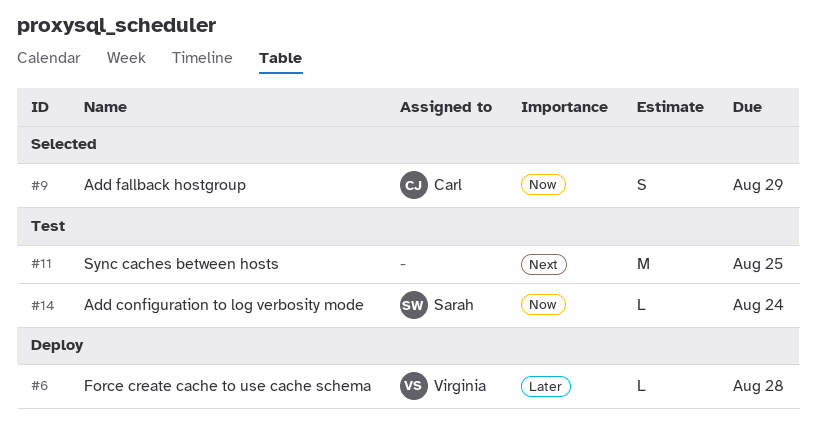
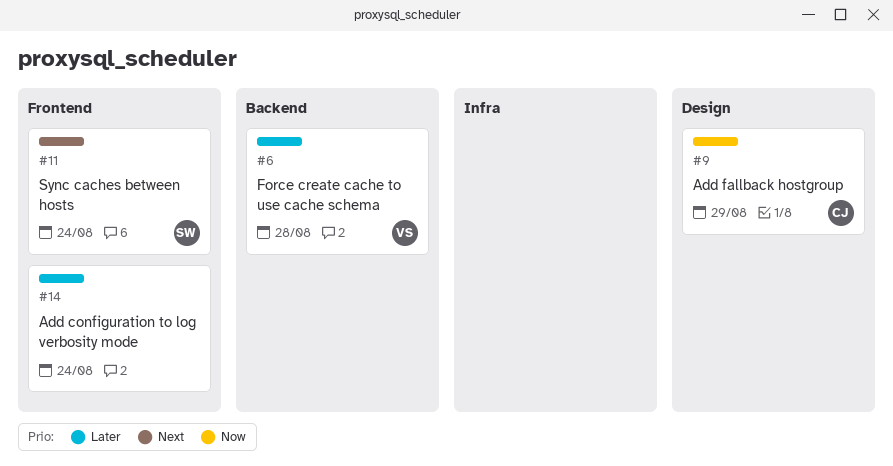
#11, owner: none -> Sarah
#11, due: Aug 25 -> Aug 24
#14, owner: Sarah -> none
#14, priority: Now -> Later

